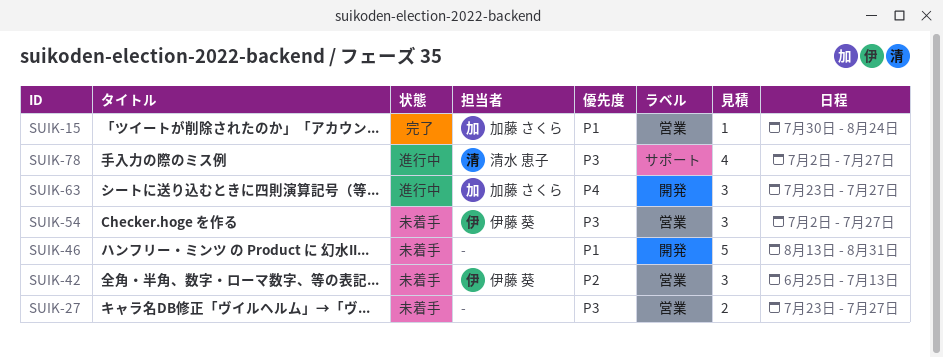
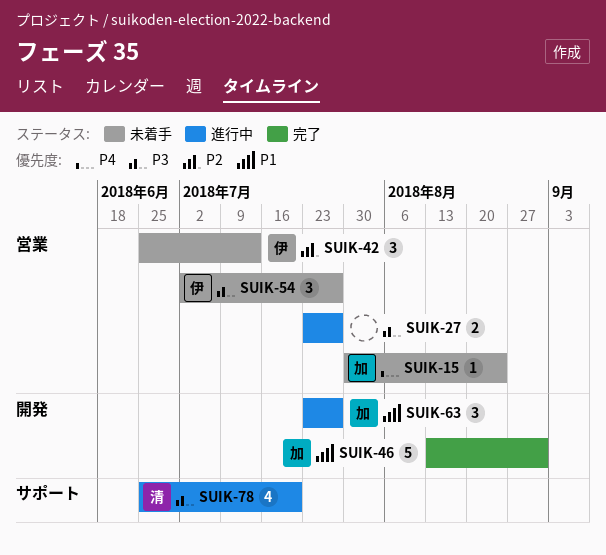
SUIK-15, status: 完了 -> 未着手
SUIK-15, priority: P1 -> P4
SUIK-27, status: 未着手 -> 進行中
SUIK-46, status: 未着手 -> 完了
SUIK-46, owner: none -> 加藤 さくら
SUIK-63, priority: P4 -> P1
SUIK-78, start: Jul 2 -> Jun 25
SUIK-78, due: Jul 27 -> Jul 20

